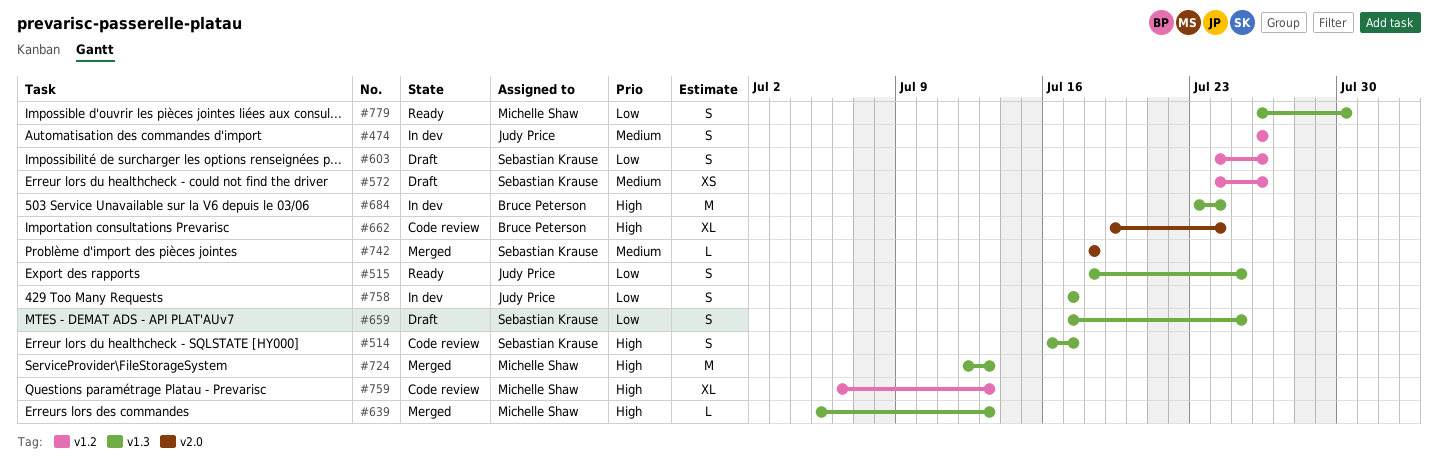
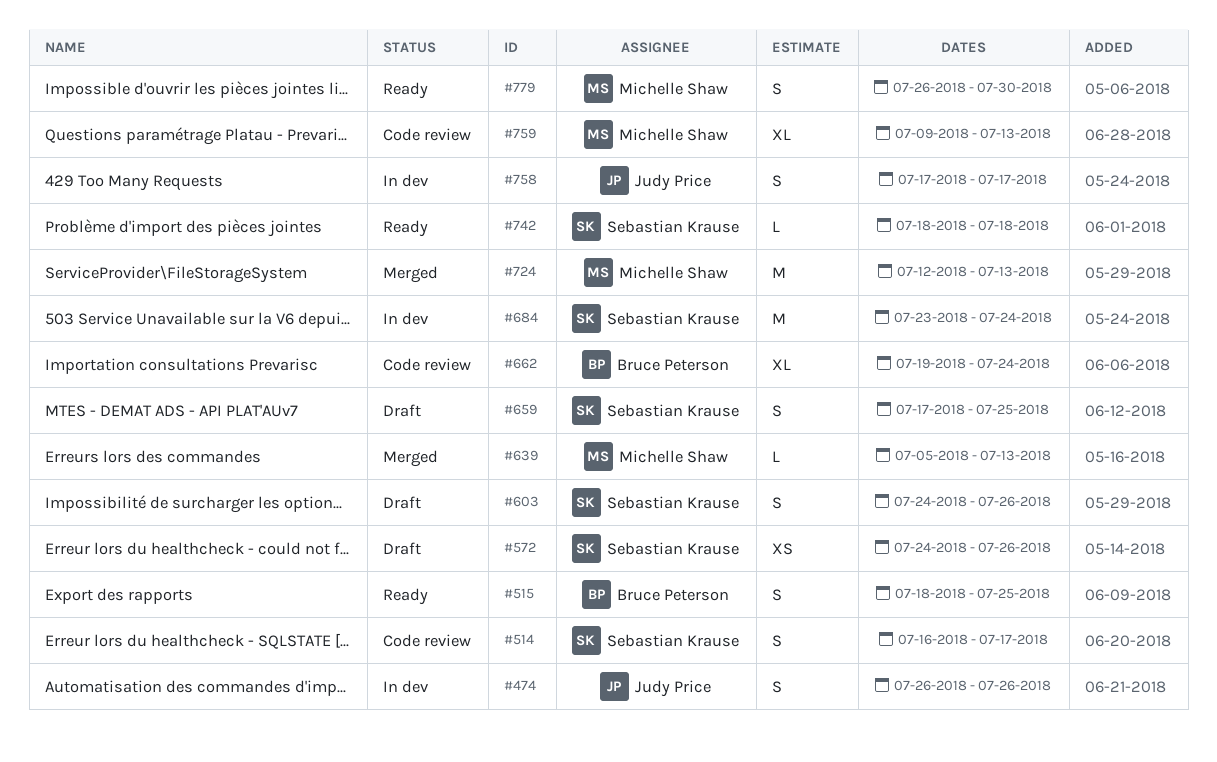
#515, owner: Judy Price -> Bruce Peterson
#684, owner: Bruce Peterson -> Sebastian Krause
#742, status: Merged -> Ready
#759, start: Jul 6 -> Jul 9

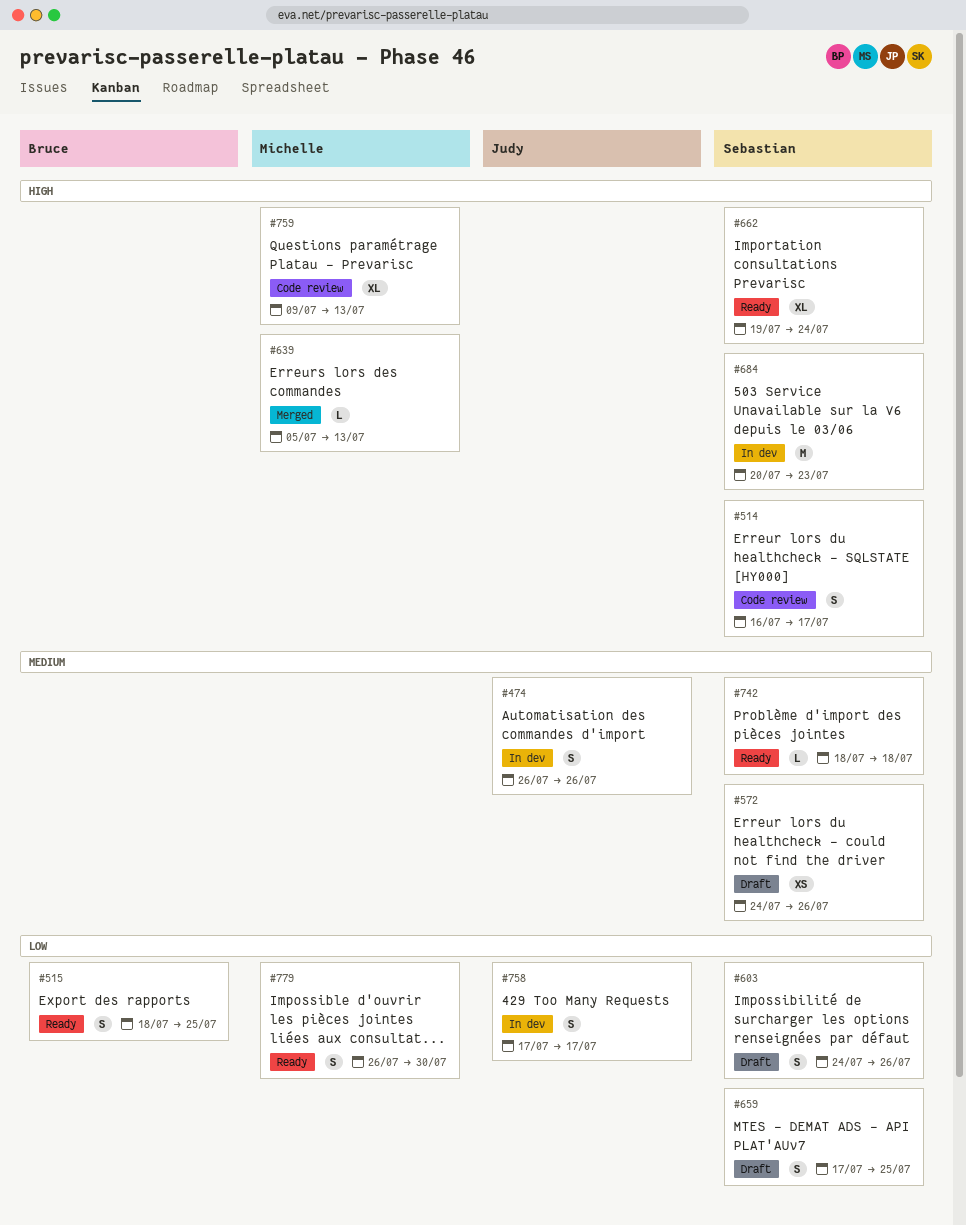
#662, status: Code review -> Ready
#662, owner: Bruce Peterson -> Sebastian Krause
#684, start: Jul 23 -> Jul 20
#684, due: Jul 24 -> Jul 23
#724: present -> none

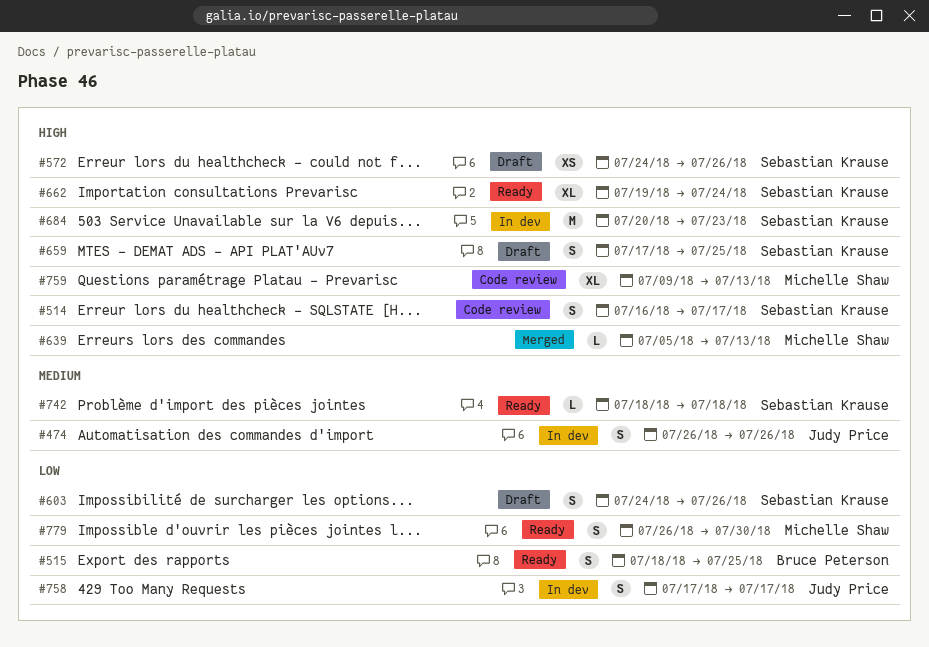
#572, priority: Medium -> High
#659, priority: Low -> High

